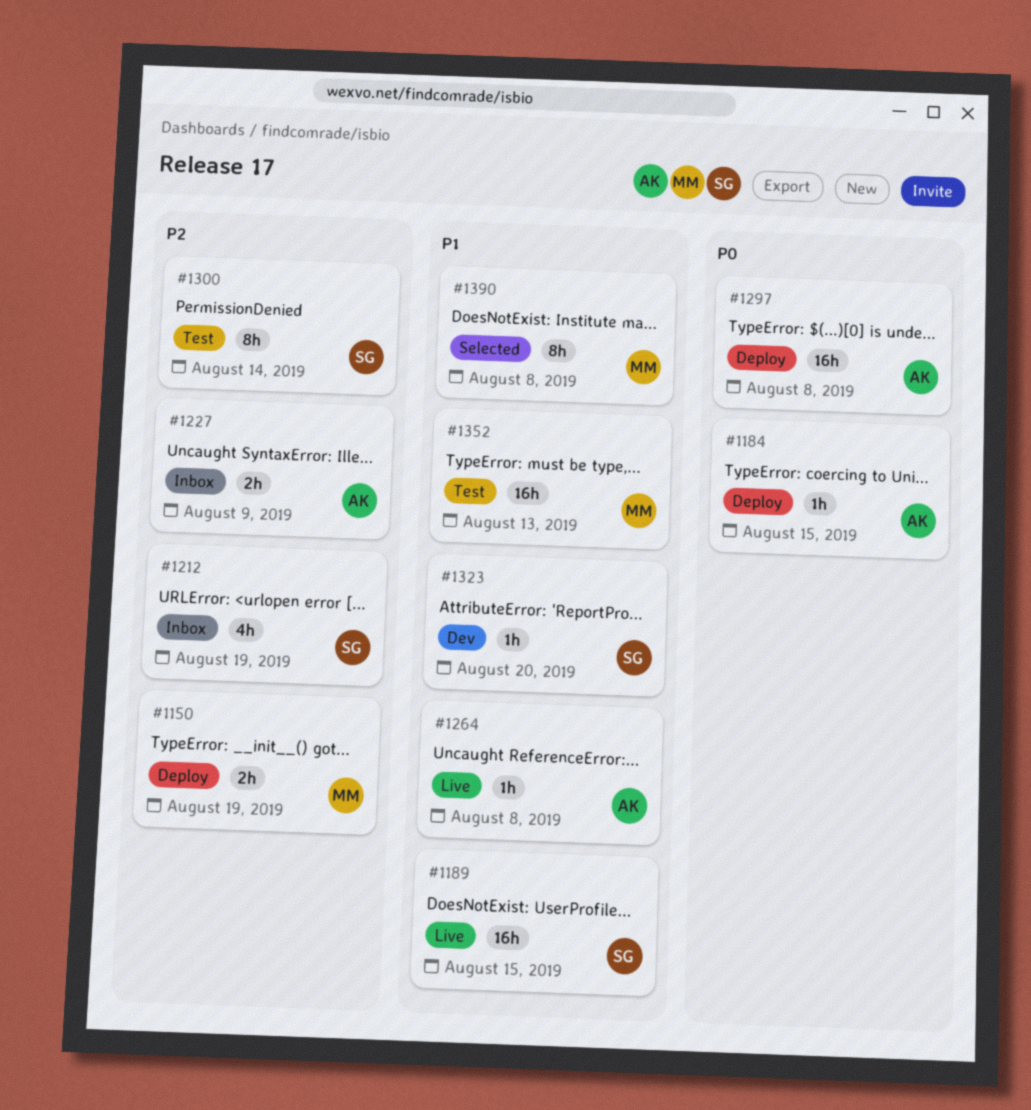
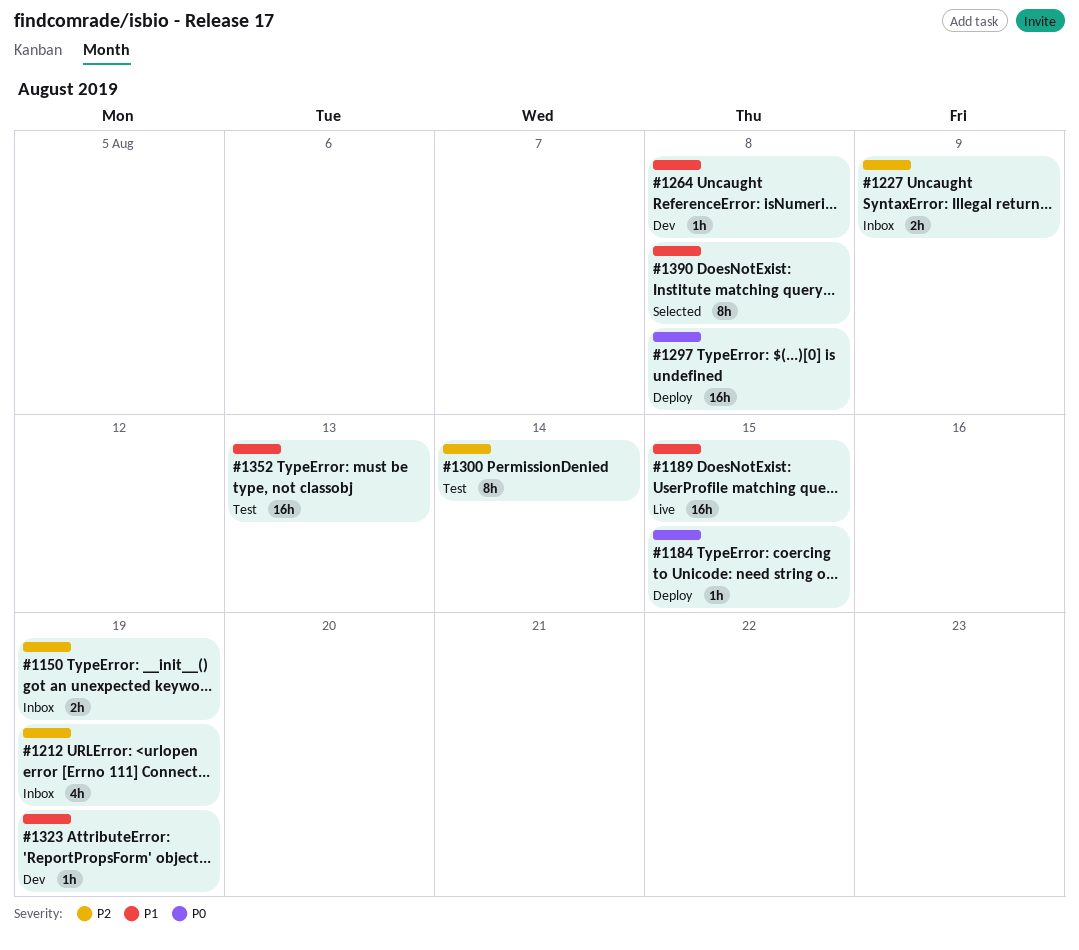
#1150, status: Deploy -> Inbox
#1264, status: Live -> Dev
#1323, due: Aug 20 -> Aug 19

